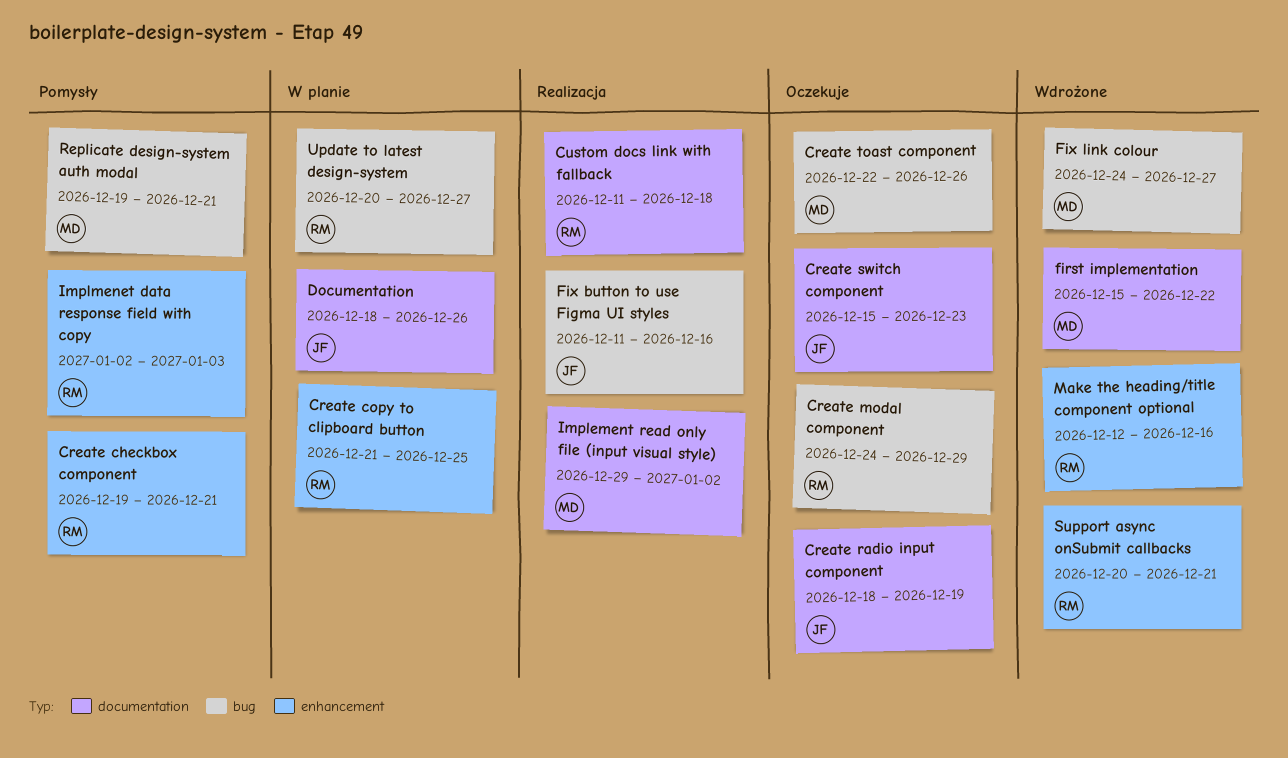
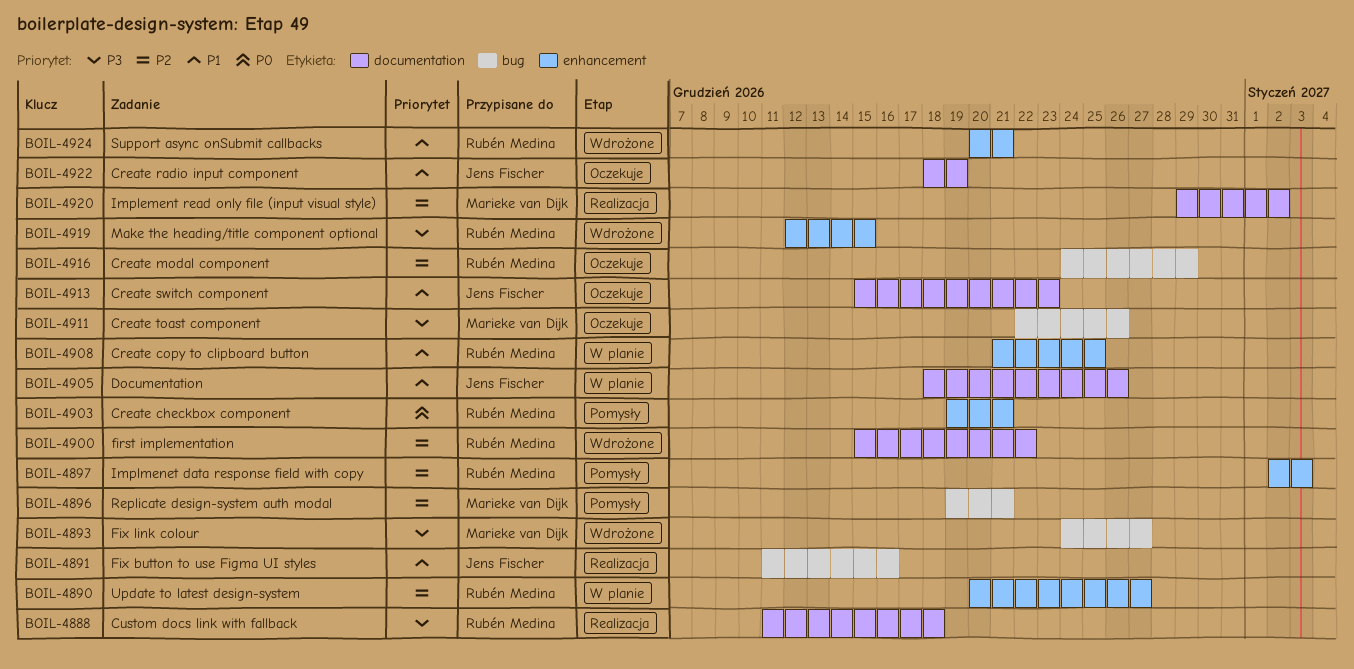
first implementation, owner: Marieke van Dijk -> Rubén Medina
Make the heading/title component optional, due: Dec 16 -> Dec 15
Update to latest design-system, label: bug -> enhancement

